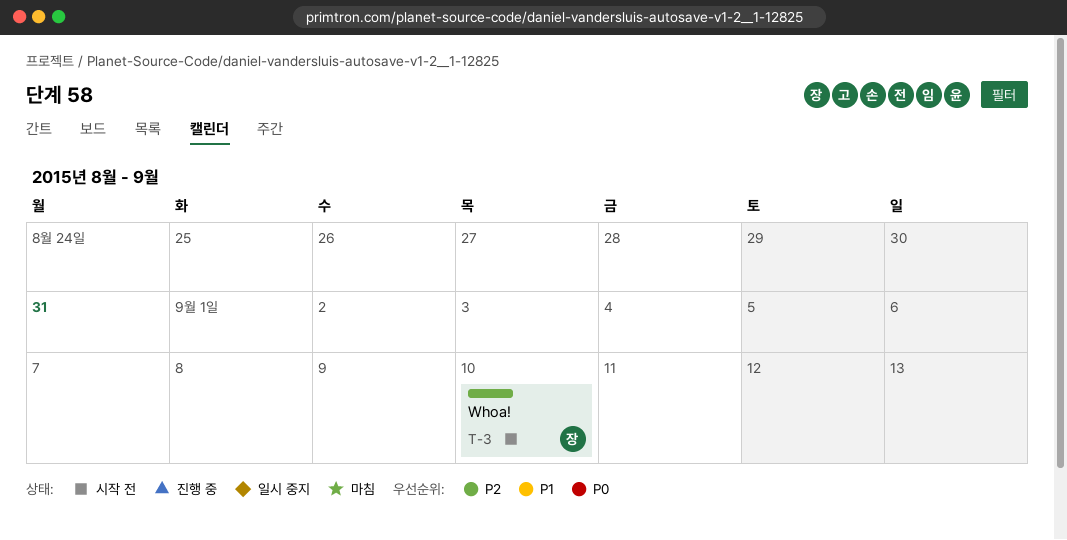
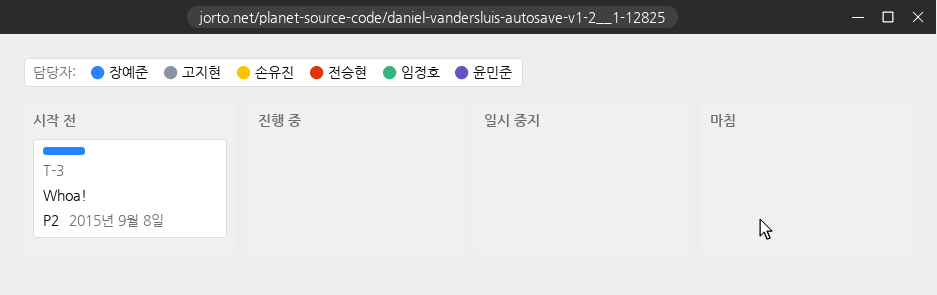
T-3, due: Sep 10 -> Sep 8

